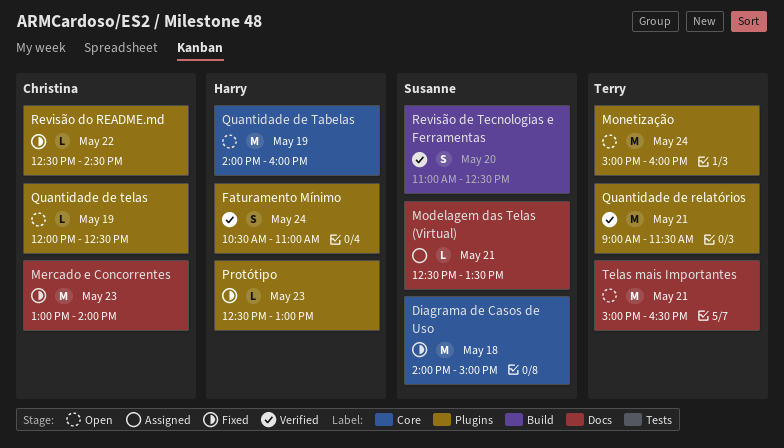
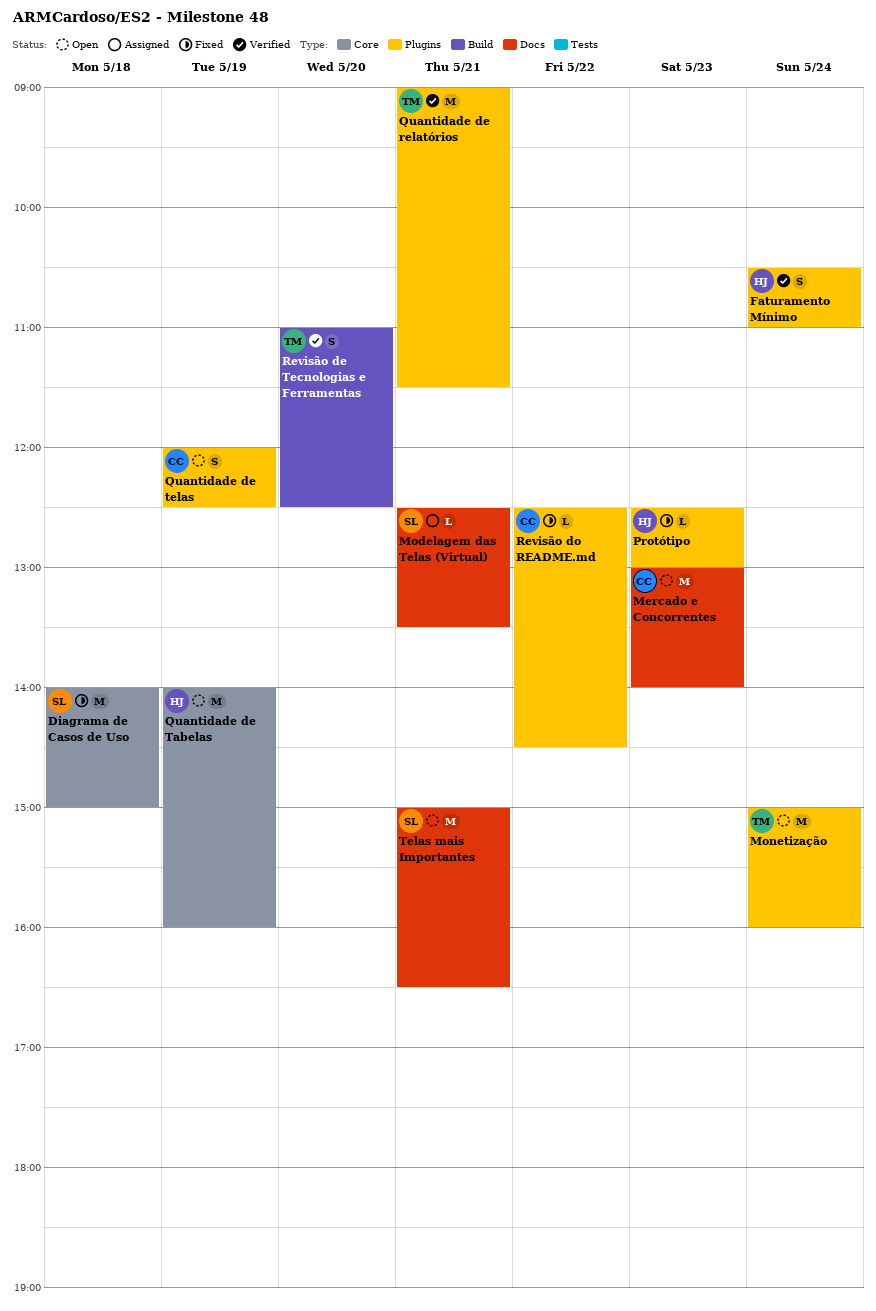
Mercado e Concorrentes, status: Fixed -> Open
Quantidade de telas, estimate: L -> S
Revisão de Tecnologias e Ferramentas, owner: Susanne -> Terry
Telas mais Importantes, owner: Terry -> Susanne

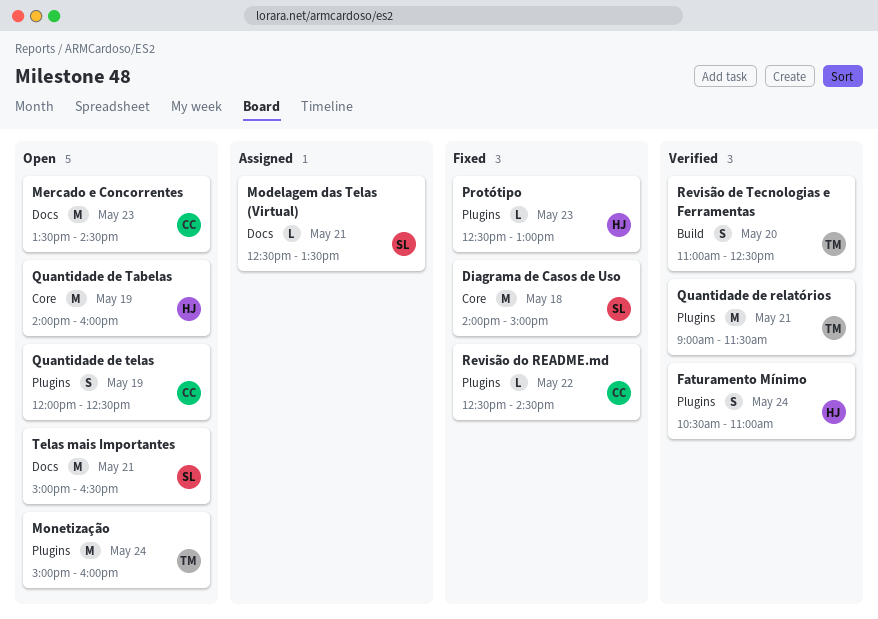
Mercado e Concorrentes, begins: 13:00 -> 13:30
Mercado e Concorrentes, ends: 14:00 -> 14:30

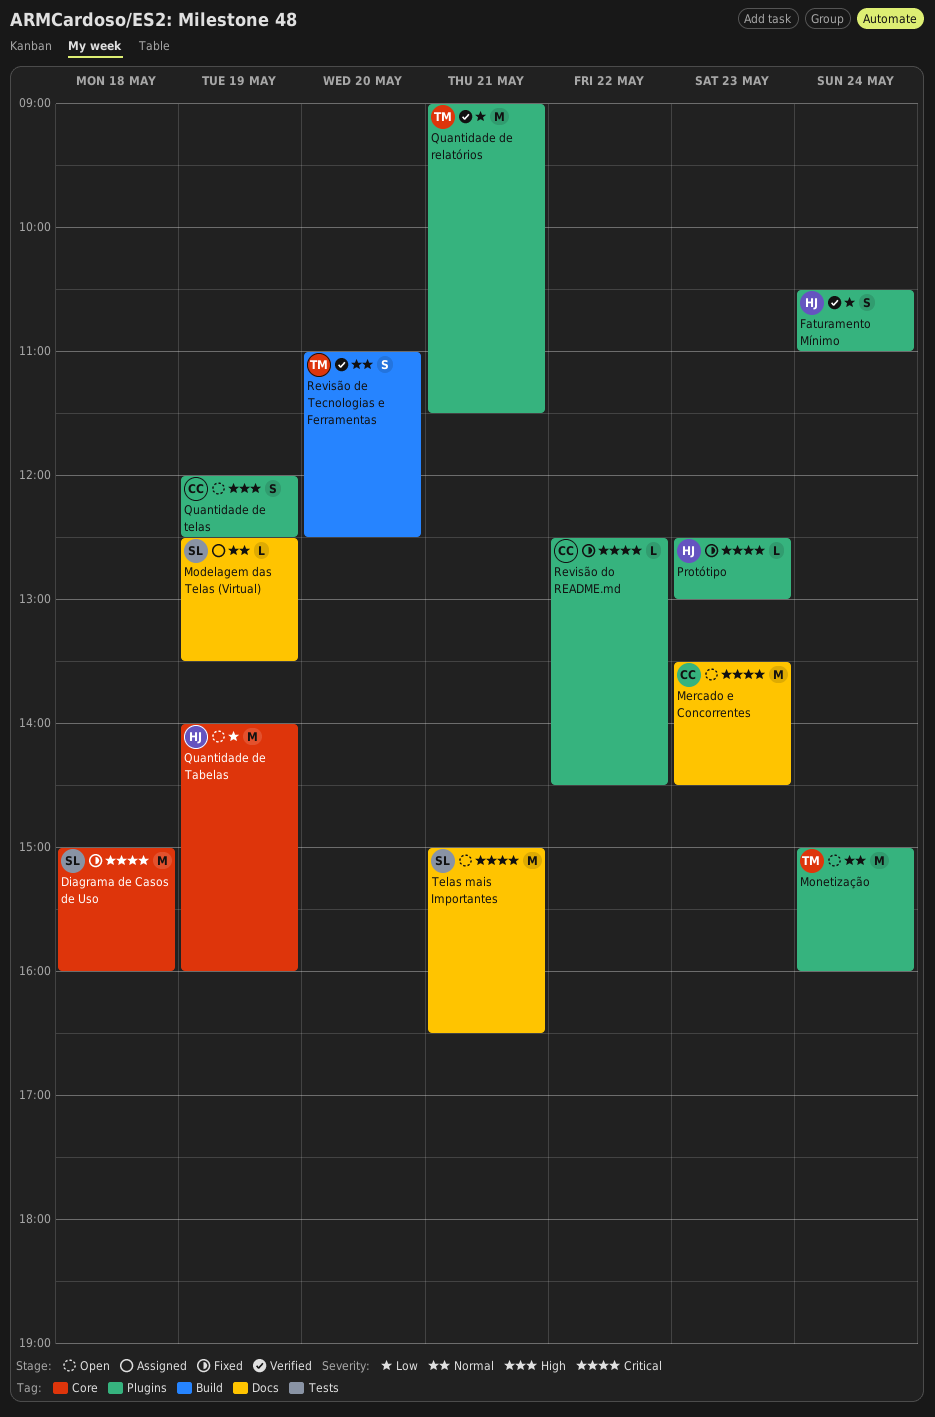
Diagrama de Casos de Uso, begins: 14:00 -> 15:00
Diagrama de Casos de Uso, ends: 15:00 -> 16:00
Modelagem das Telas (Virtual), day: May 21 -> May 19

